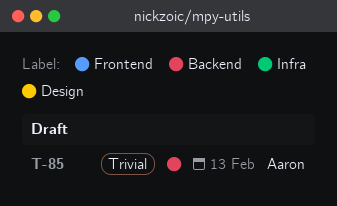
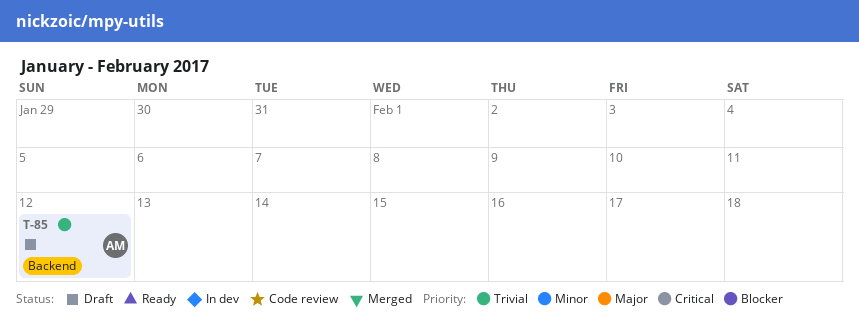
T-85, due: Feb 13 -> Feb 12

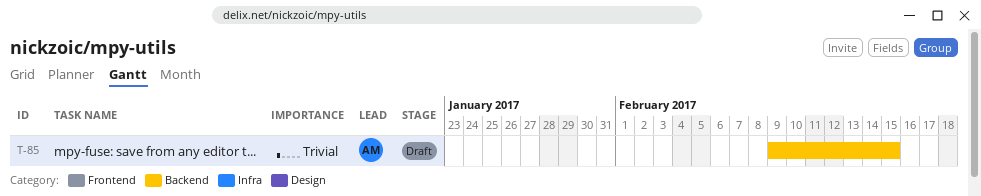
T-85, due: Feb 12 -> Feb 15

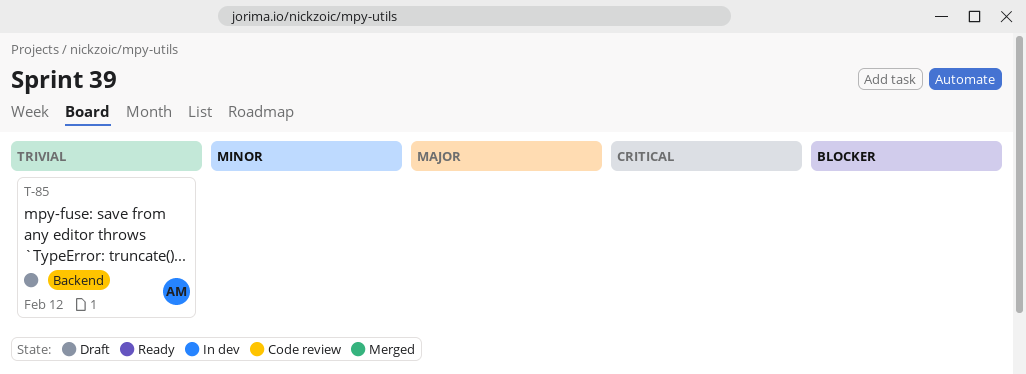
T-85, due: Feb 15 -> Feb 12

